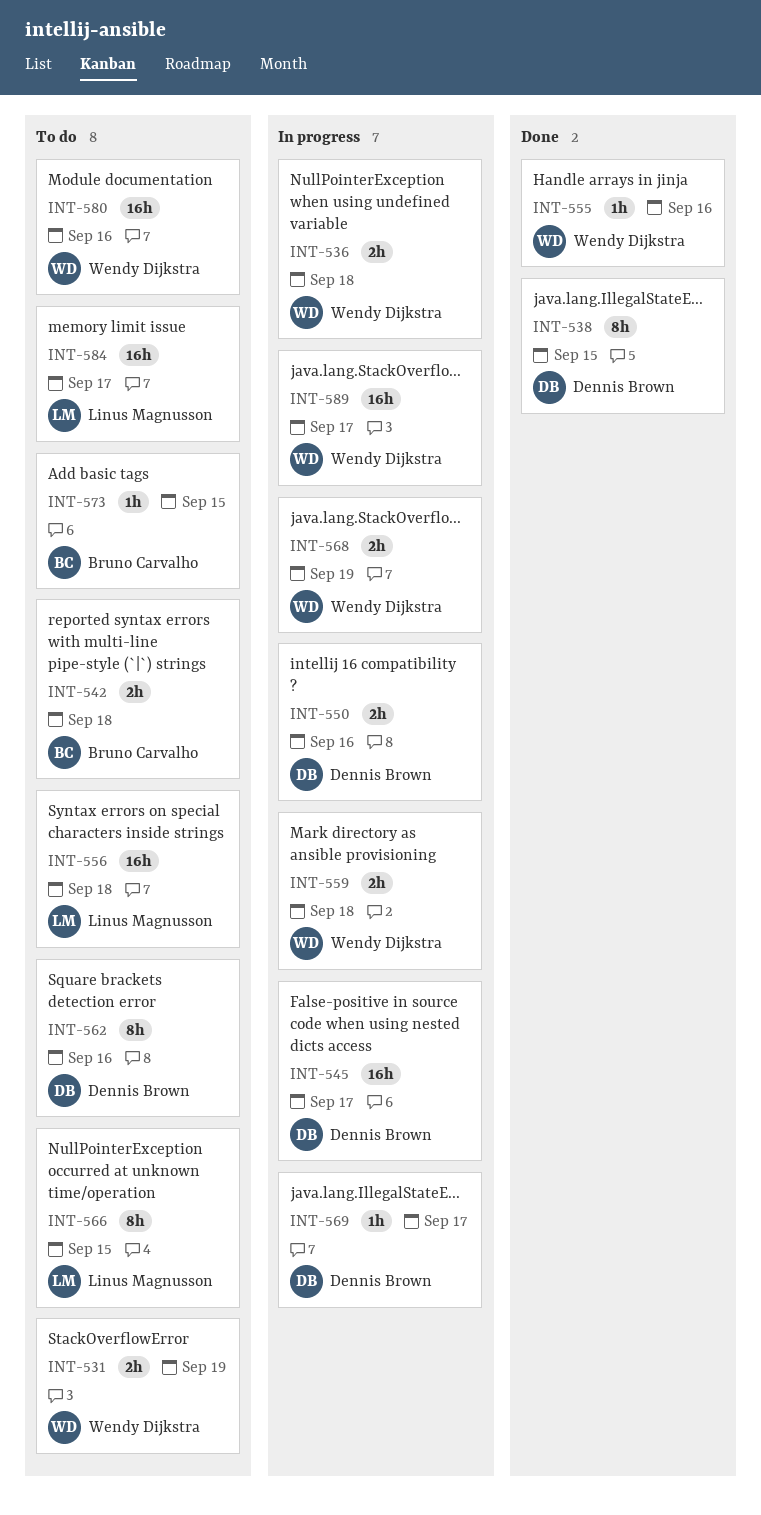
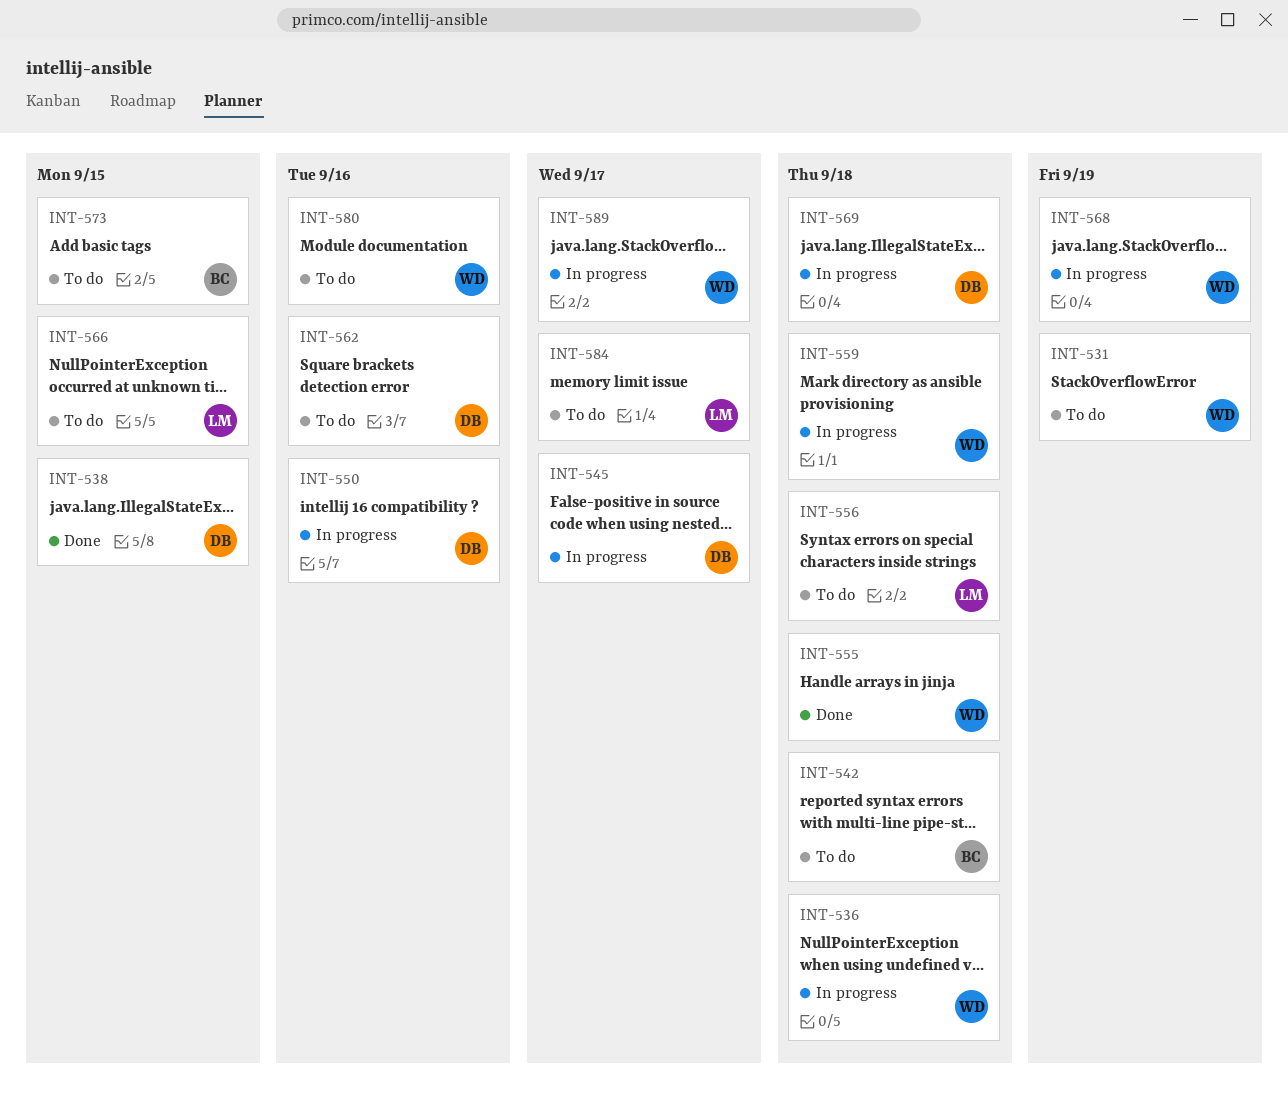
INT-555, due: Sep 16 -> Sep 18
INT-569, due: Sep 17 -> Sep 18

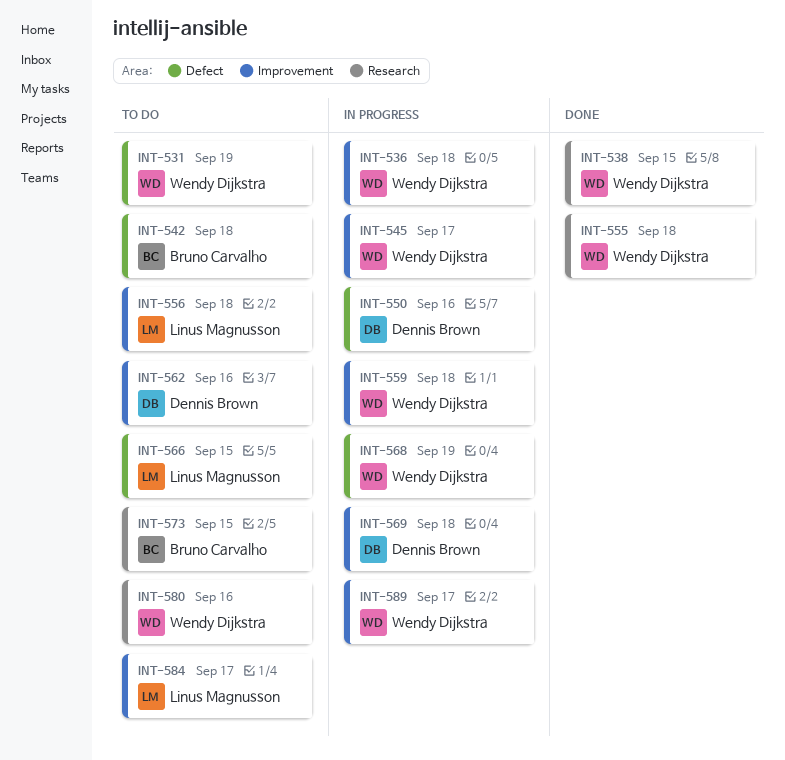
INT-538, owner: Dennis Brown -> Wendy Dijkstra
INT-545, owner: Dennis Brown -> Wendy Dijkstra

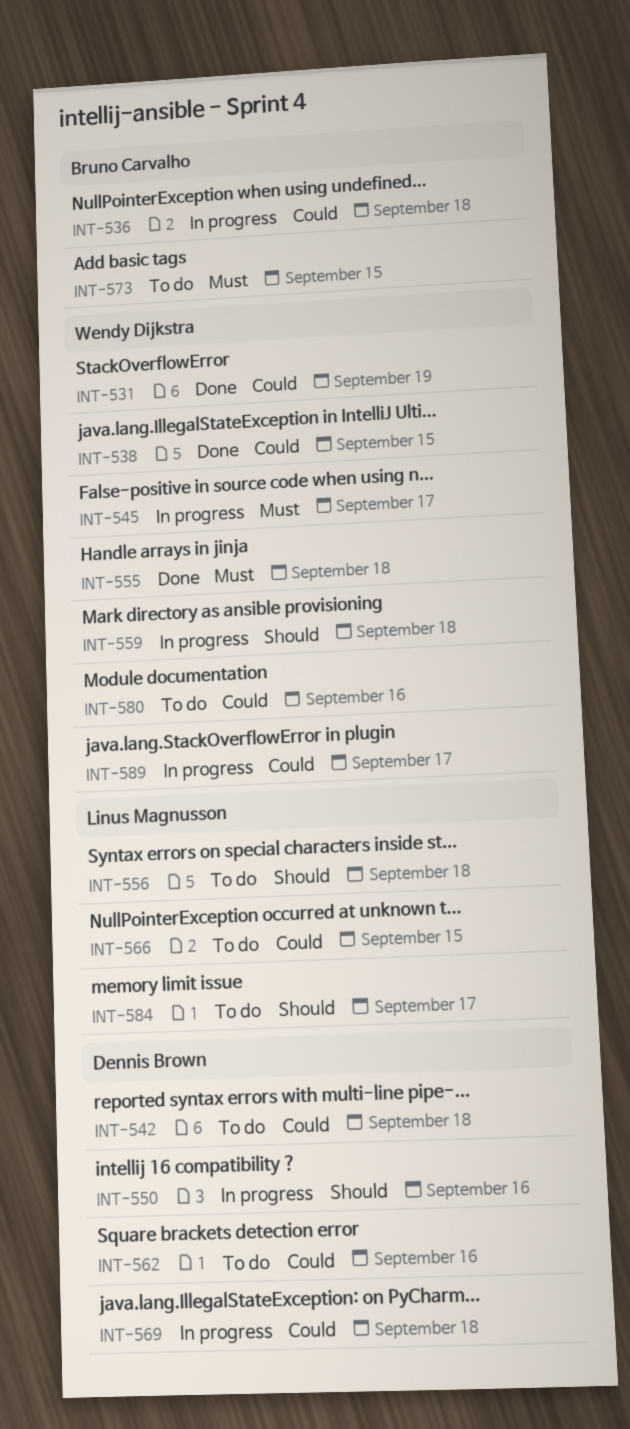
INT-531, status: To do -> Done
INT-536, owner: Wendy Dijkstra -> Bruno Carvalho
INT-542, owner: Bruno Carvalho -> Dennis Brown
INT-568: present -> none

